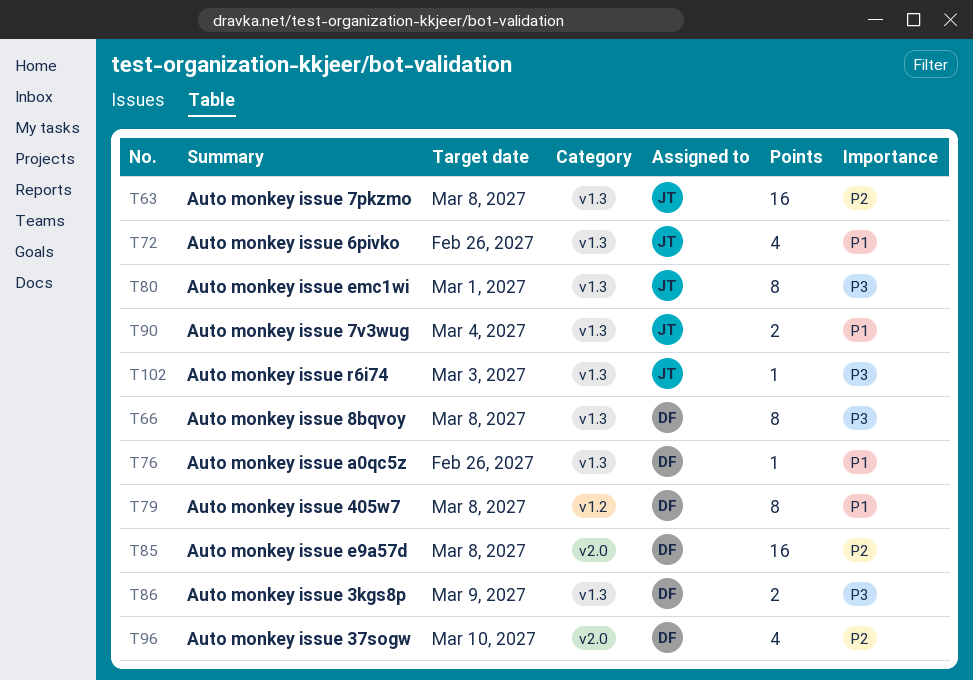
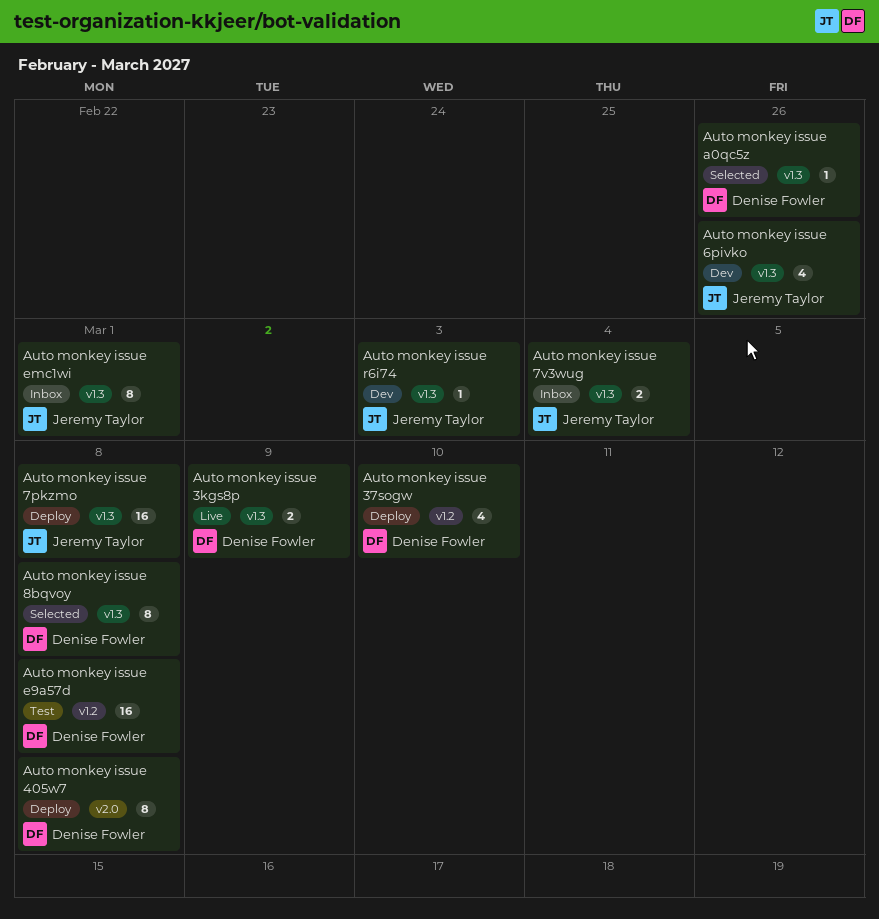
Auto monkey issue 37sogw, label: v2.0 -> v1.2
Auto monkey issue 405w7, label: v1.2 -> v2.0
Auto monkey issue e9a57d, label: v2.0 -> v1.2

